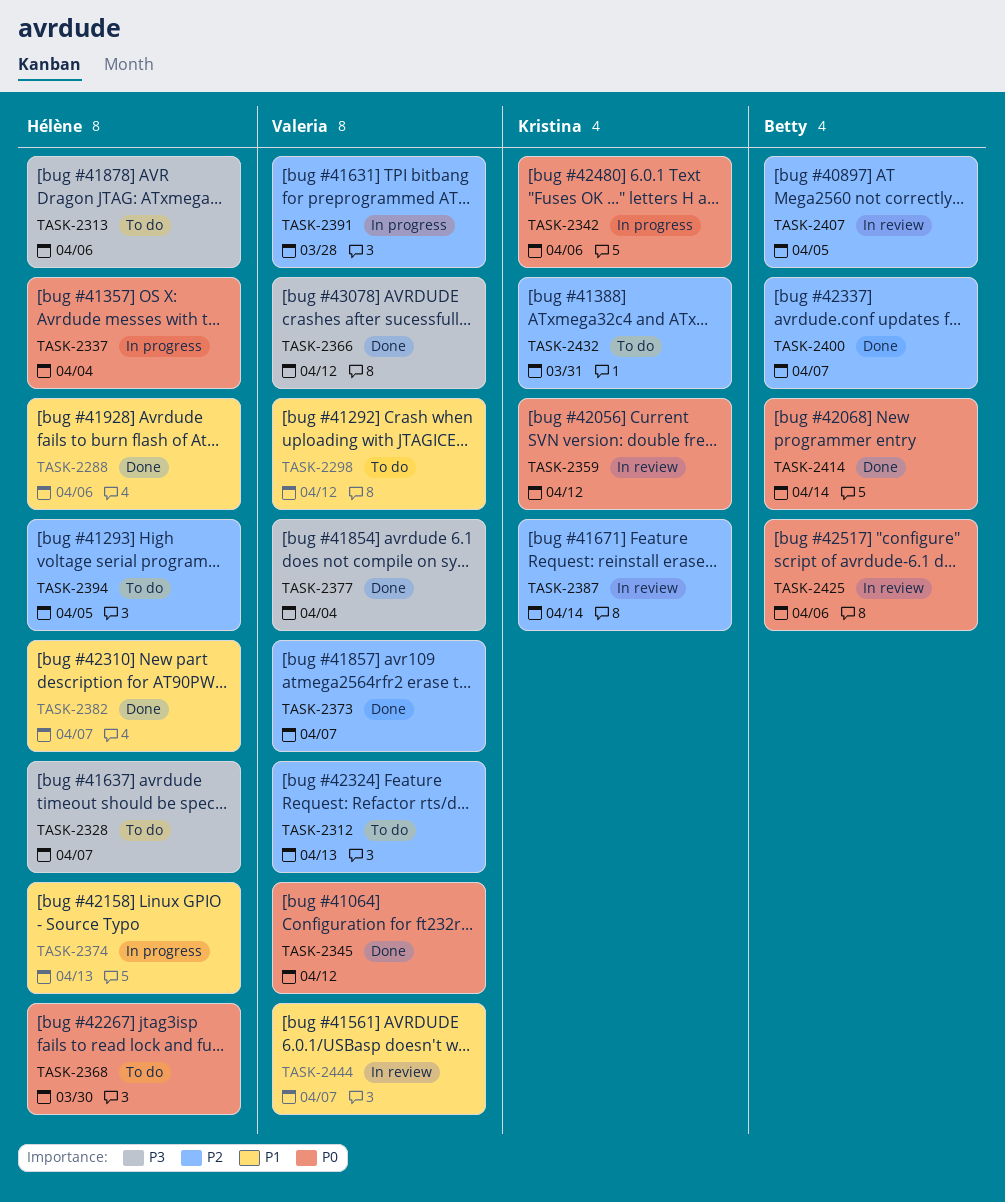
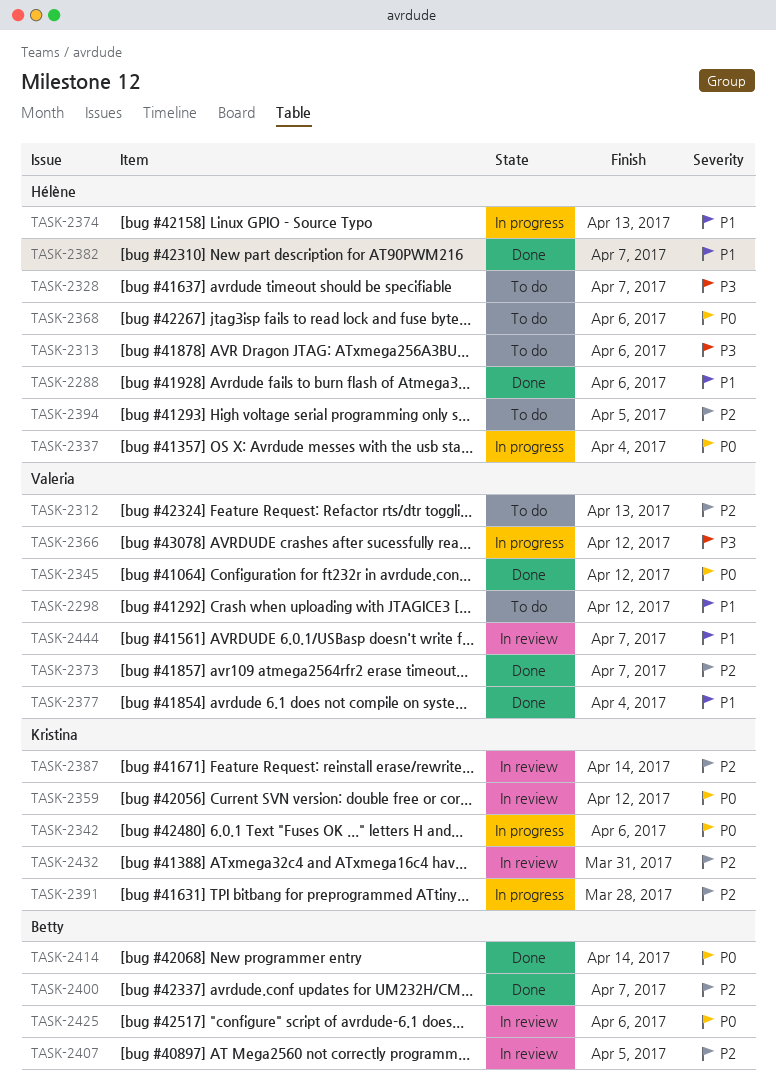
TASK-2366, status: Done -> In progress
TASK-2368, due: Mar 30 -> Apr 6
TASK-2377, priority: P3 -> P1
TASK-2391, owner: Valeria -> Kristina
TASK-2432, status: To do -> In review

